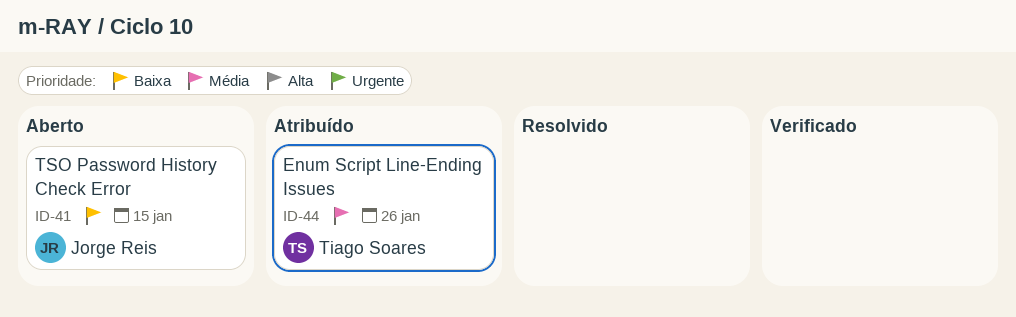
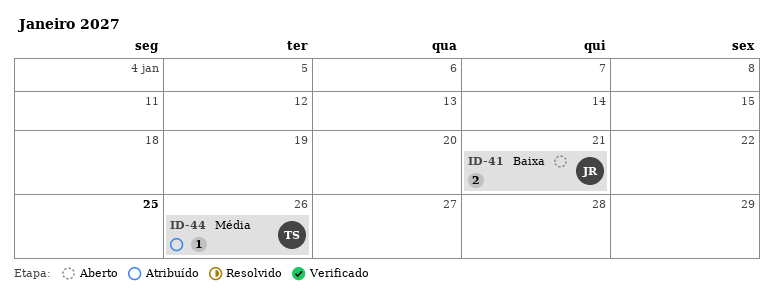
ID-41, due: Jan 15 -> Jan 21

